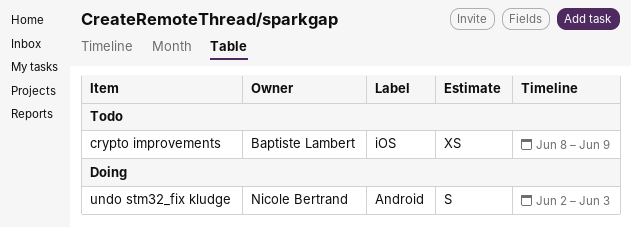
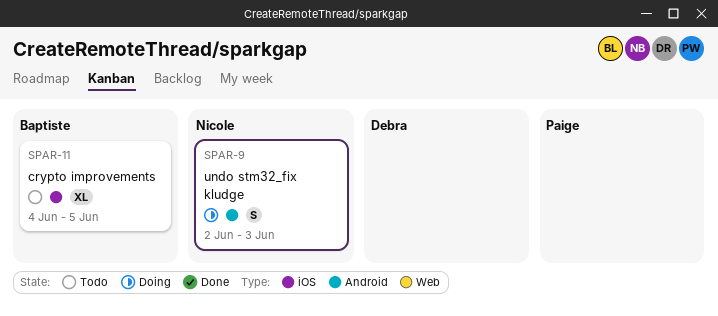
crypto improvements, estimate: XS -> XL
crypto improvements, start: Jun 8 -> Jun 4
crypto improvements, due: Jun 9 -> Jun 5

